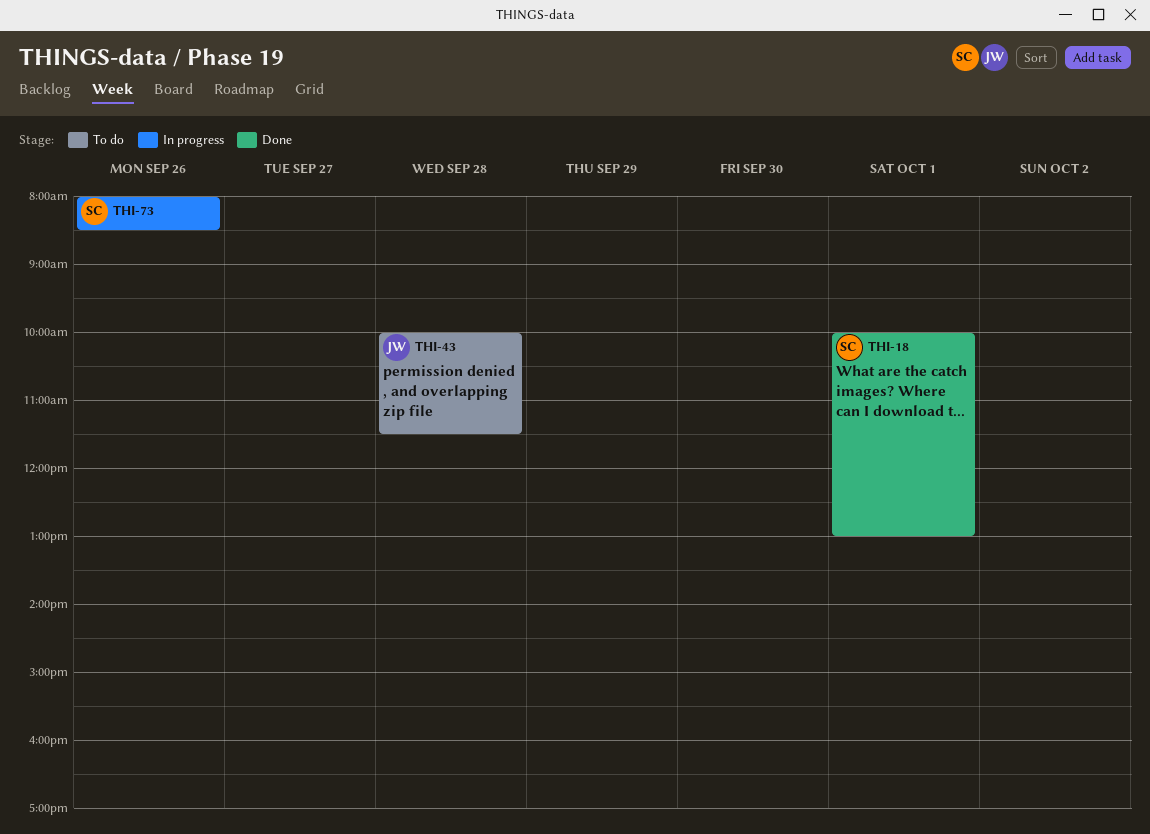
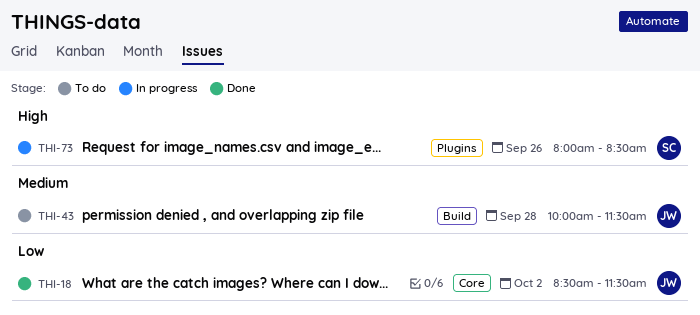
THI-18, owner: SC -> JW
THI-18, day: Oct 1 -> Oct 2
THI-18, begins: 10:00 -> 08:30
THI-18, ends: 13:00 -> 11:30

